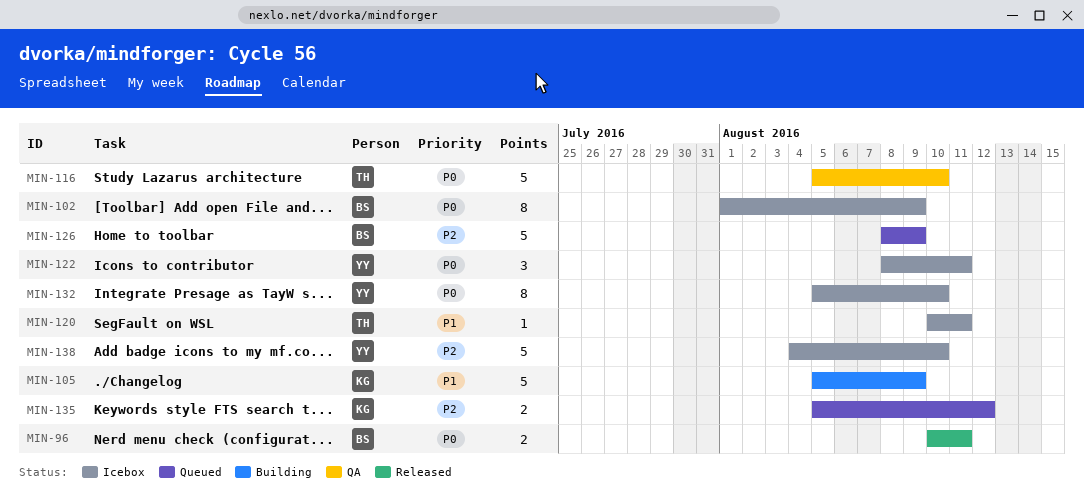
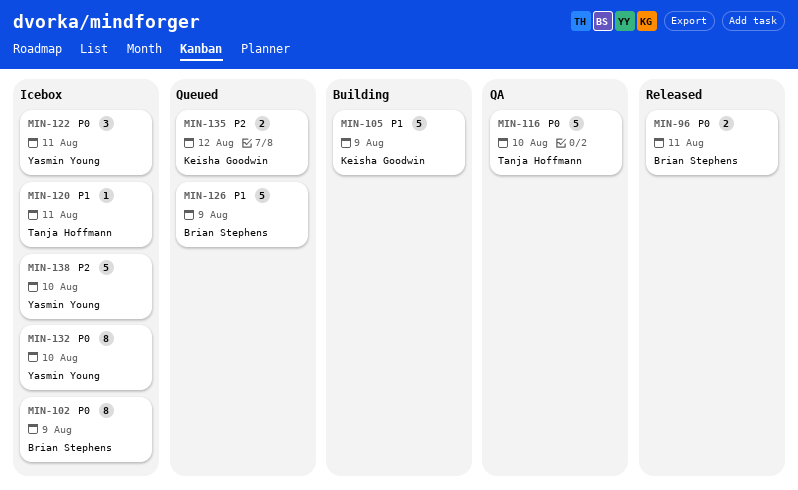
MIN-126, priority: P2 -> P1

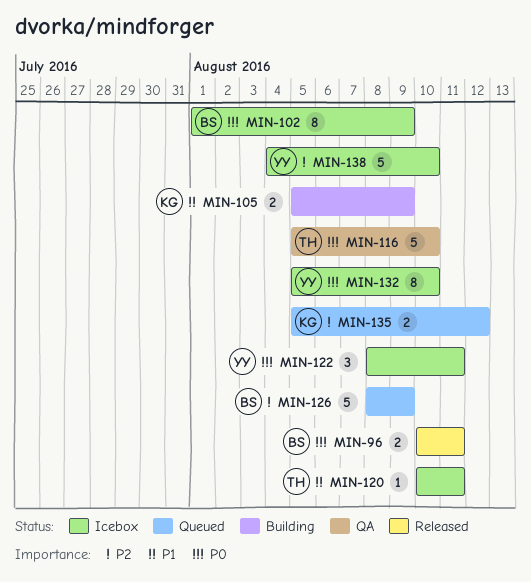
MIN-105, estimate: 5 -> 2
MIN-126, priority: P1 -> P2

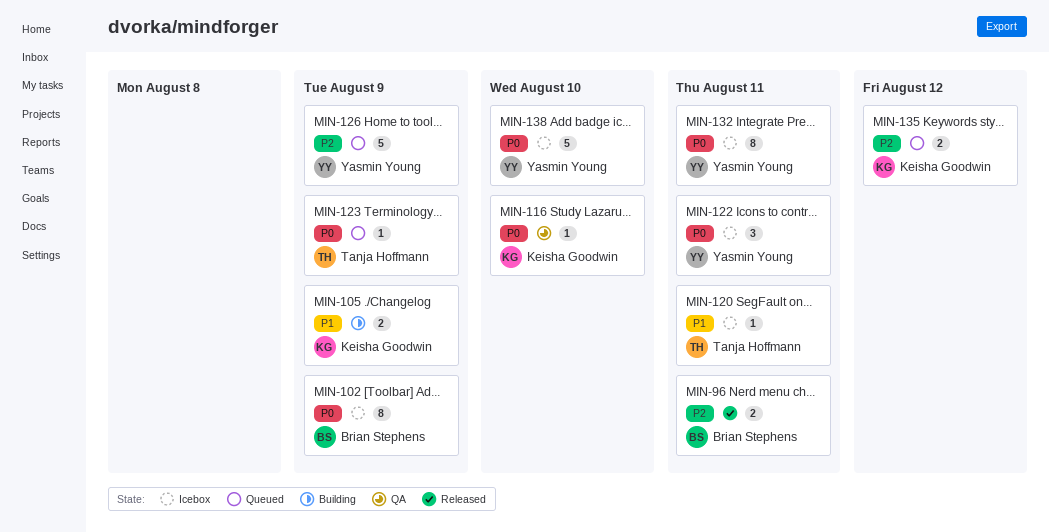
MIN-96, priority: P0 -> P2
MIN-116, owner: Tanja Hoffmann -> Keisha Goodwin
MIN-116, estimate: 5 -> 1
MIN-123: none -> present
MIN-126, owner: Brian Stephens -> Yasmin Young
MIN-132, due: Aug 10 -> Aug 11
MIN-138, priority: P2 -> P0

